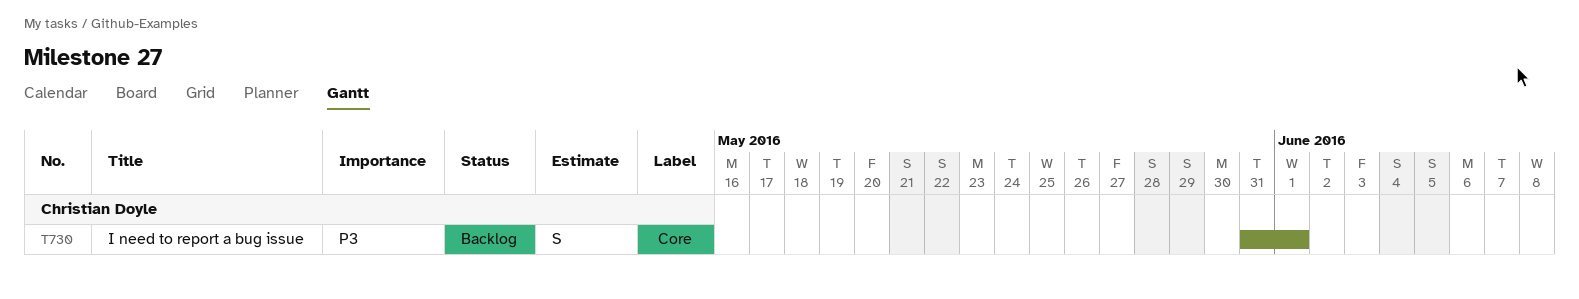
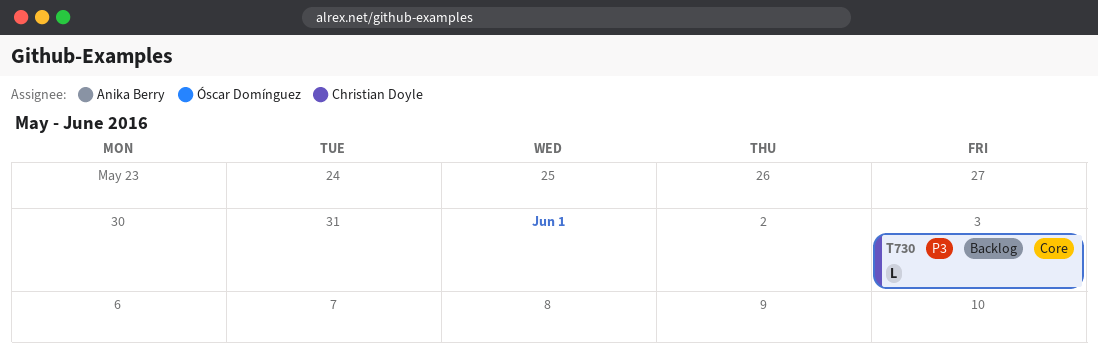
T730, estimate: S -> L
T730, due: Jun 1 -> Jun 3

